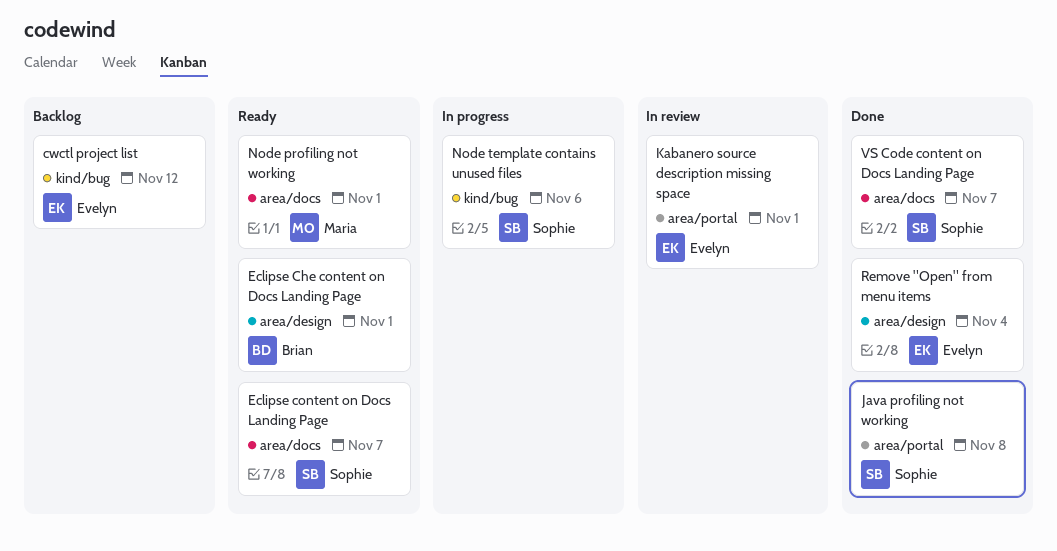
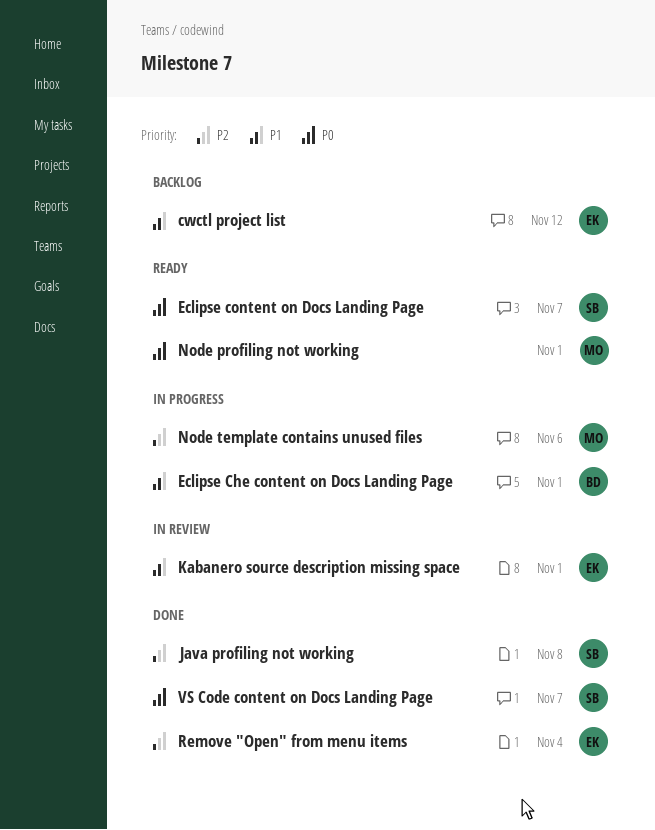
Eclipse Che content on Docs Landing Page, status: Ready -> In progress
Node template contains unused files, owner: Sophie -> Maria

